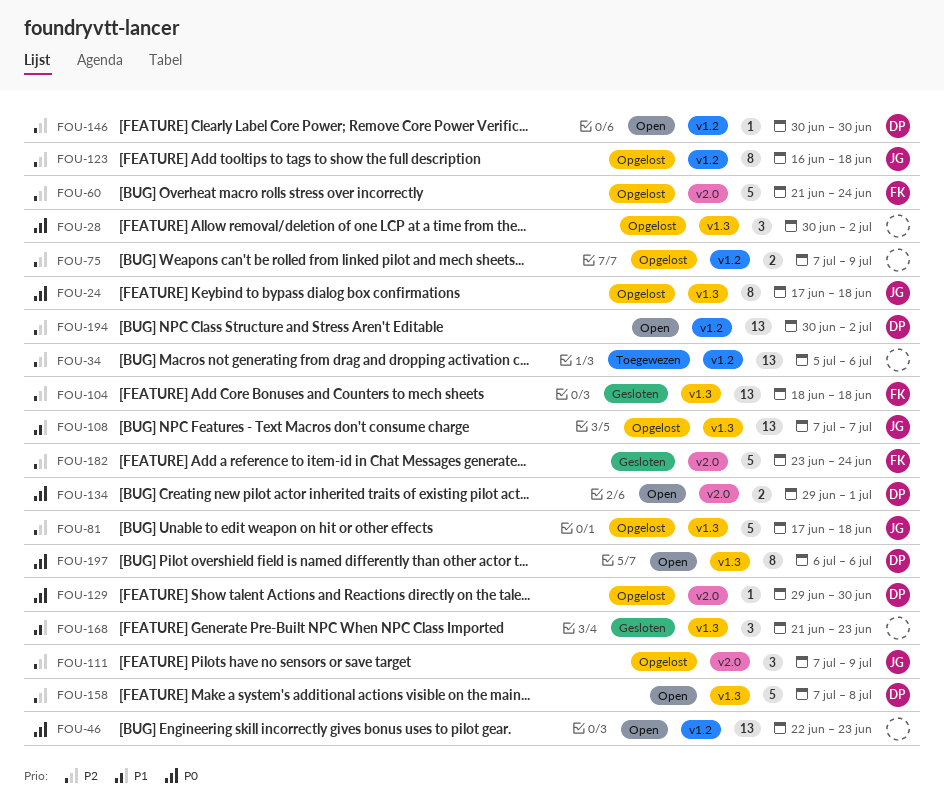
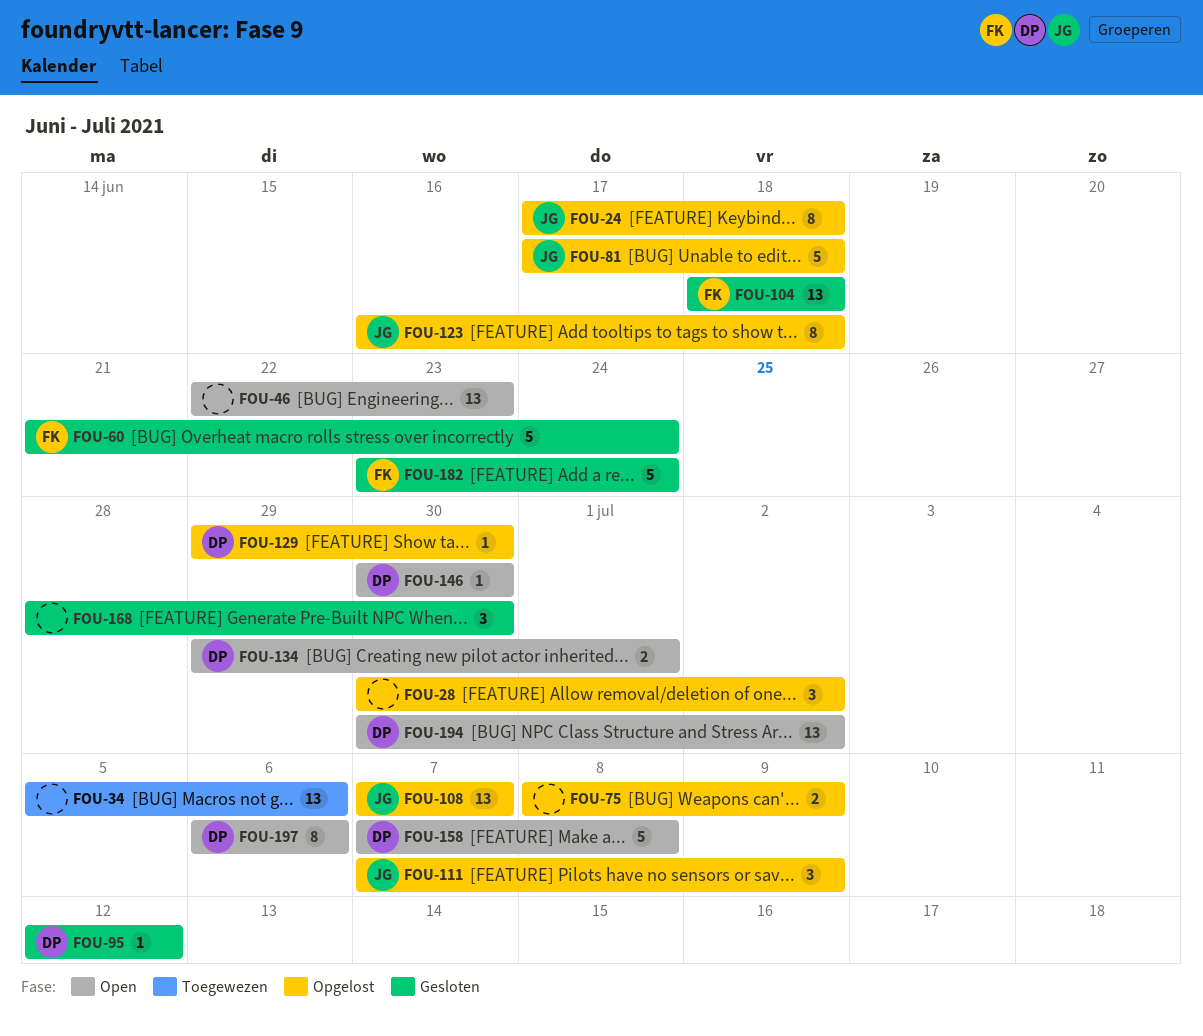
FOU-60, status: Opgelost -> Gesloten
FOU-75, start: Jul 7 -> Jul 8
FOU-95: none -> present
FOU-168, start: Jun 21 -> Jun 28
FOU-168, due: Jun 23 -> Jun 30

